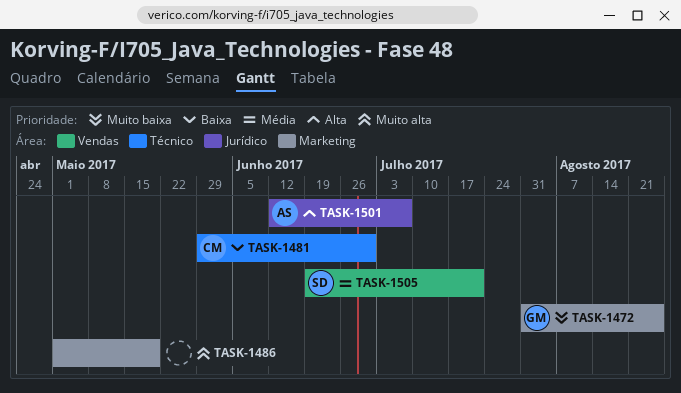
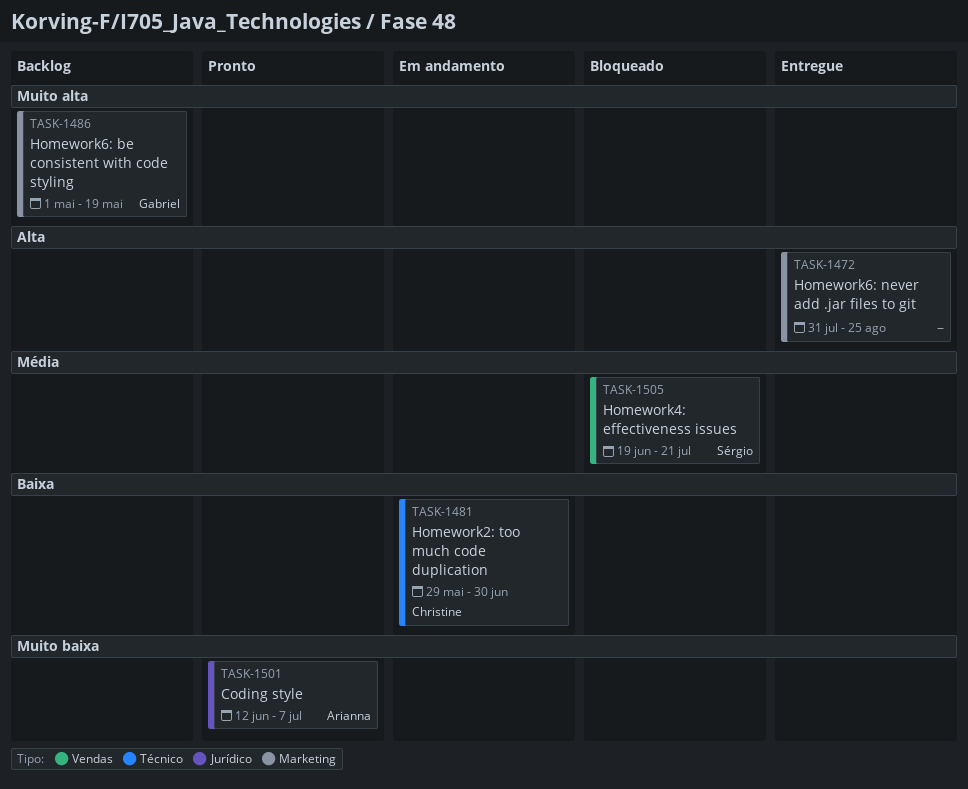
TASK-1472, owner: Gabriel -> none
TASK-1472, priority: Muito baixa -> Alta
TASK-1486, owner: none -> Gabriel
TASK-1501, priority: Alta -> Muito baixa

